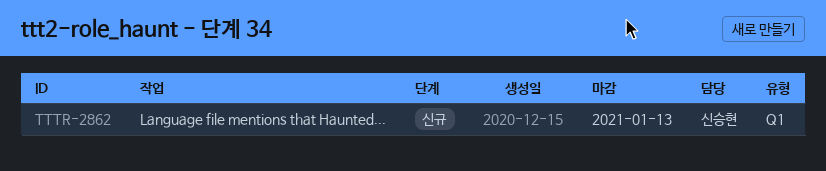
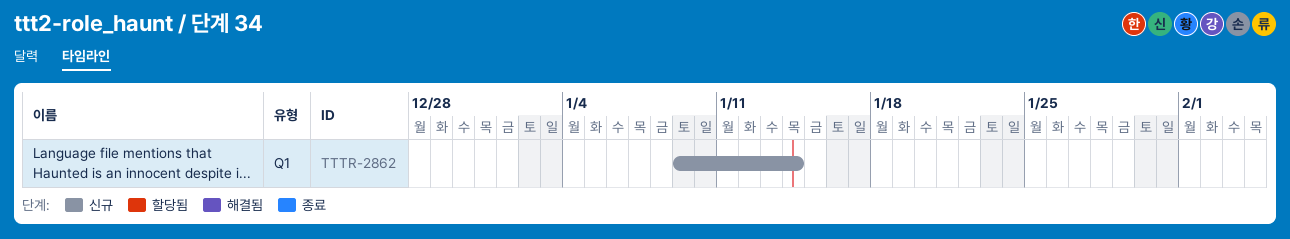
TTTR-2862, due: Jan 13 -> Jan 14

